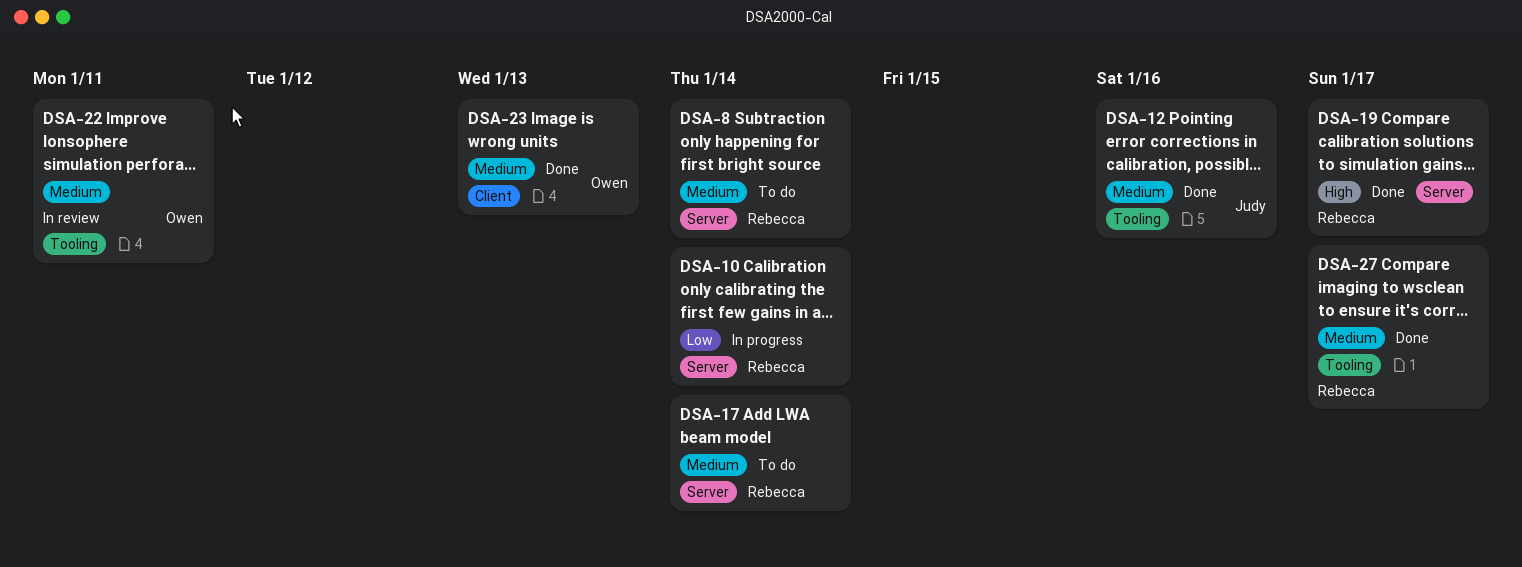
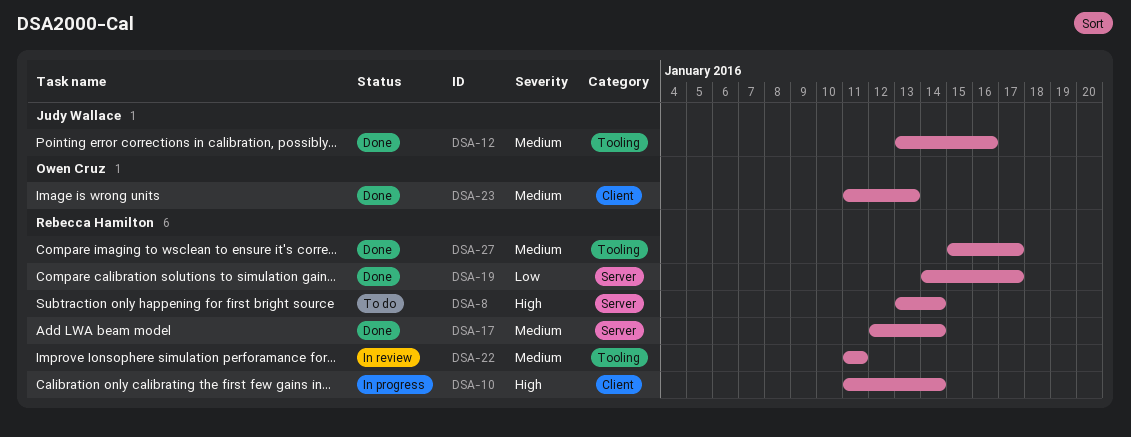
DSA-8, priority: Medium -> High
DSA-10, priority: Low -> High
DSA-10, label: Server -> Client
DSA-17, status: To do -> Done
DSA-19, priority: High -> Low
DSA-22, owner: Owen Cruz -> Rebecca Hamilton

